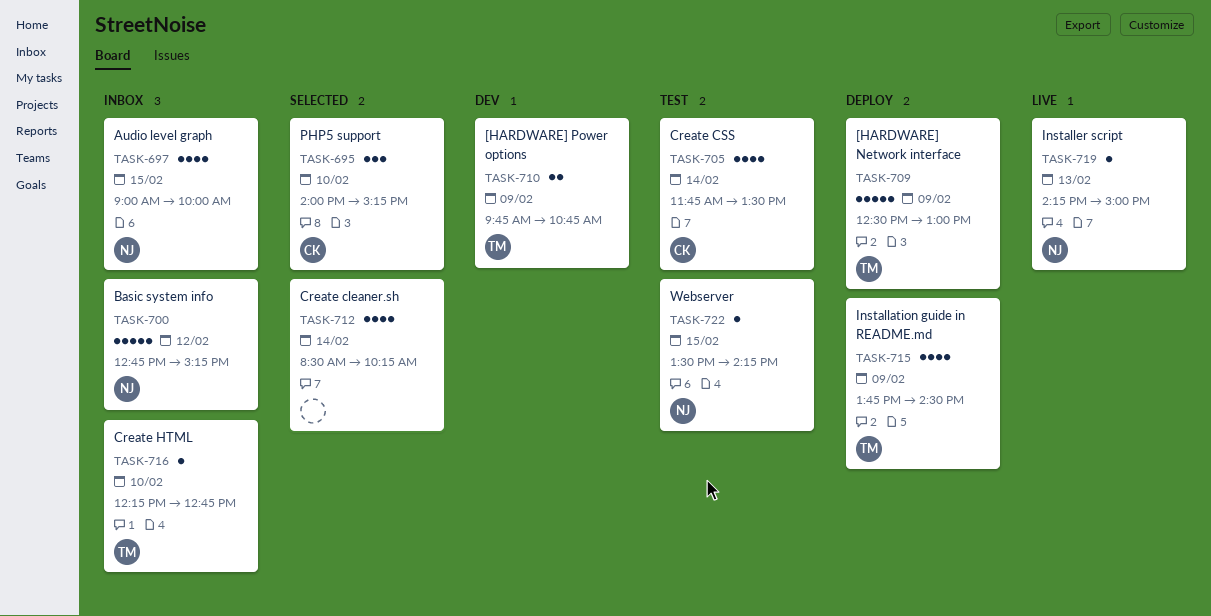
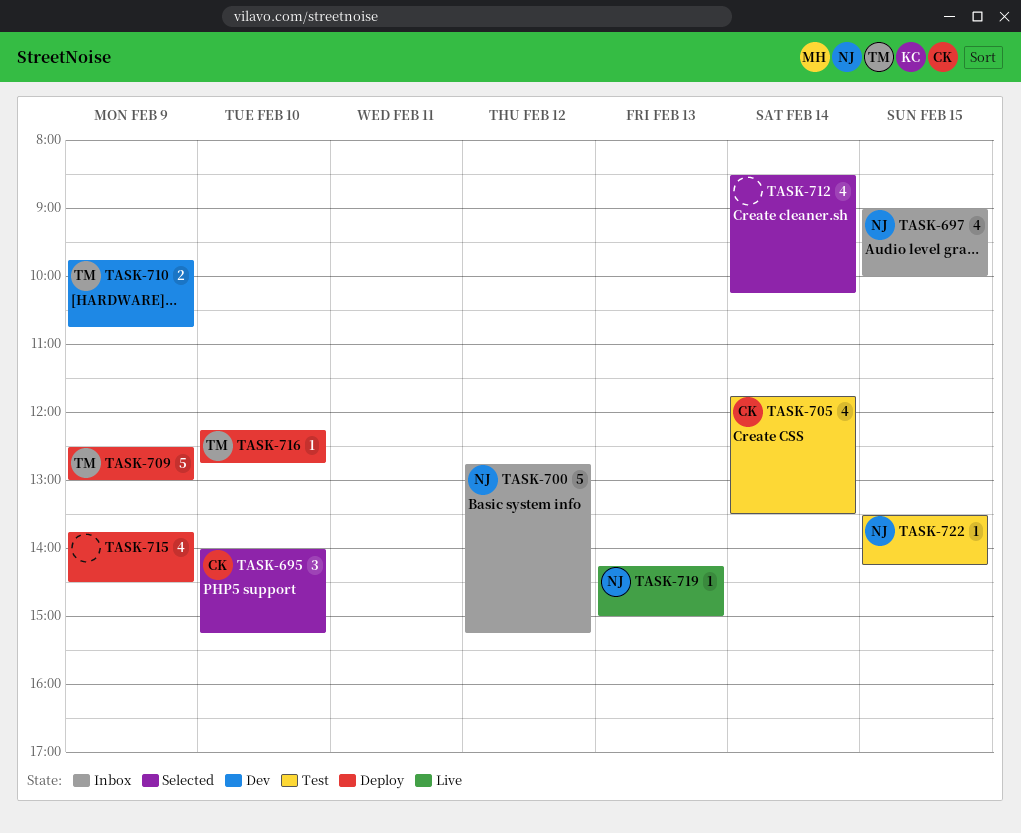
TASK-715, owner: TM -> none
TASK-716, status: Inbox -> Deploy

